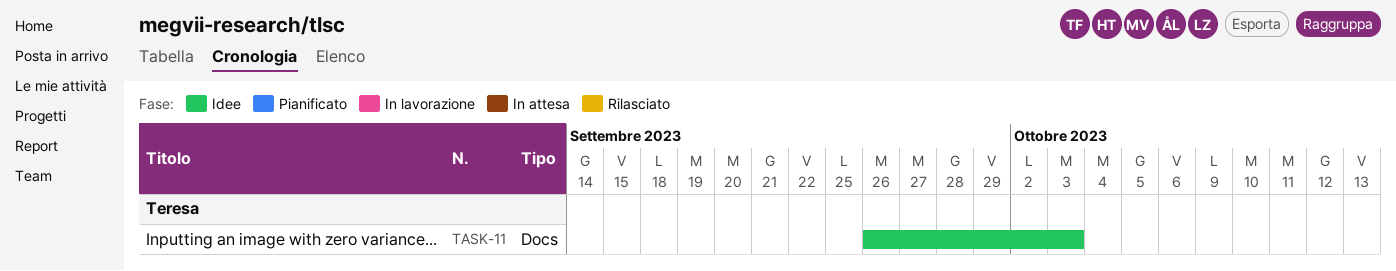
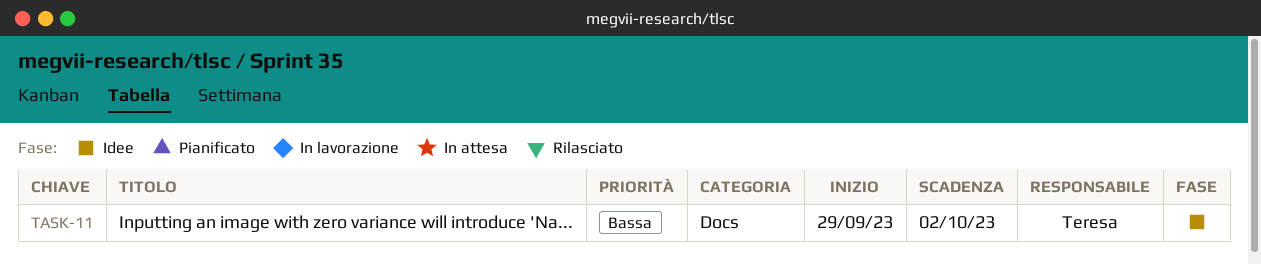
TASK-11, start: Sep 26 -> Sep 29
TASK-11, due: Oct 3 -> Oct 2

